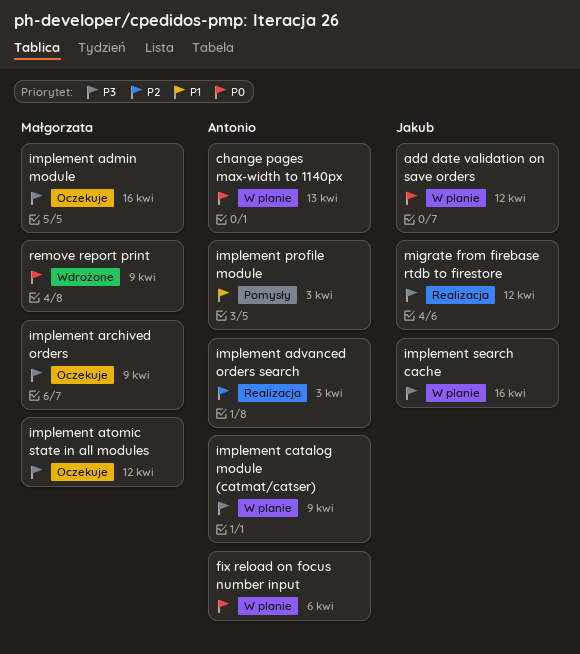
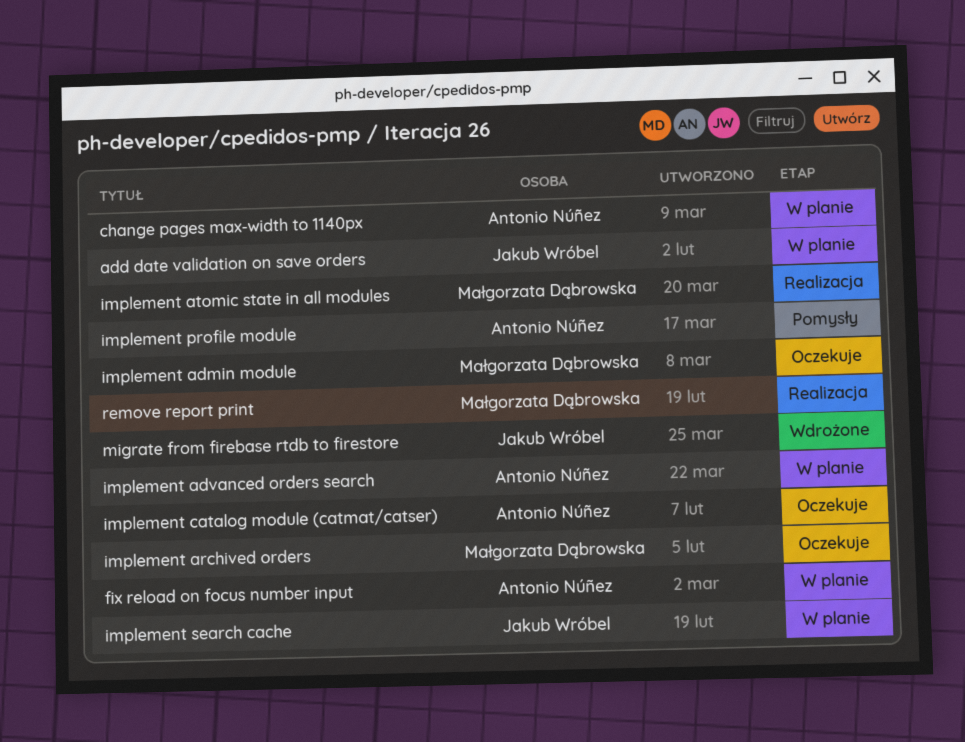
implement advanced orders search, status: Realizacja -> W planie
implement atomic state in all modules, status: Oczekuje -> Realizacja
implement catalog module (catmat/catser), status: W planie -> Oczekuje
migrate from firebase rtdb to firestore, status: Realizacja -> Wdrożone
remove report print, status: Wdrożone -> Realizacja

